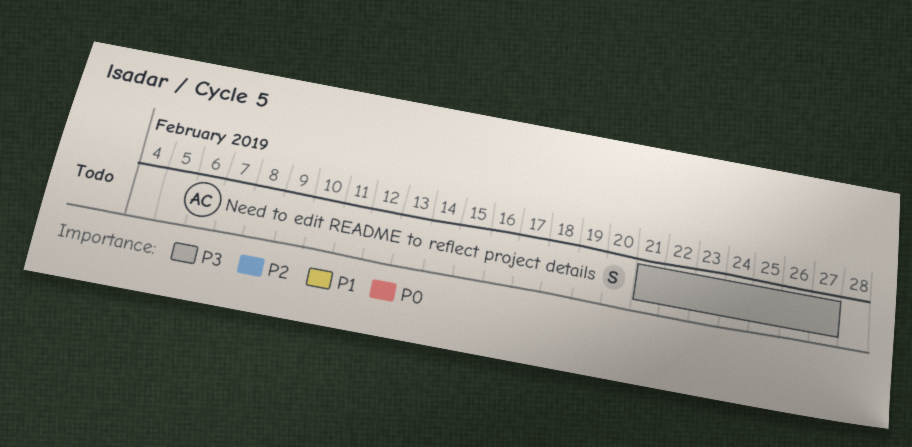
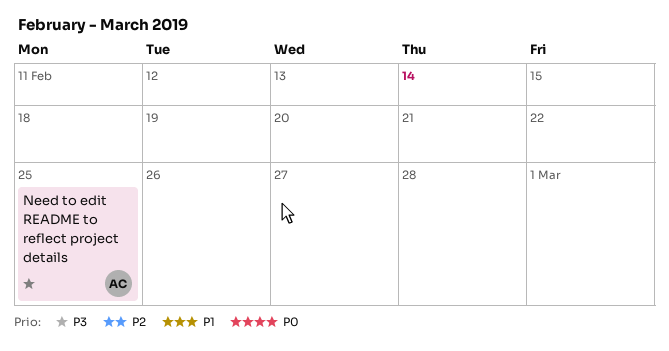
Need to edit README to reflect project details, due: Feb 27 -> Feb 25

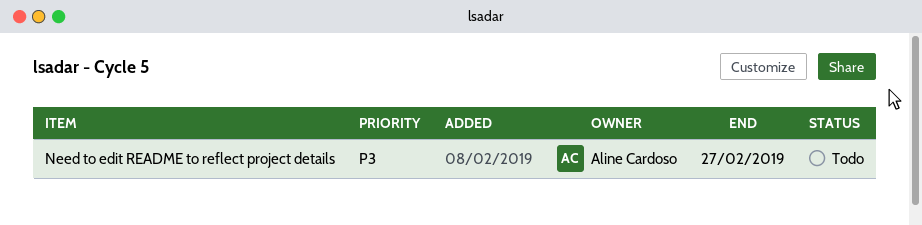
Need to edit README to reflect project details, due: Feb 25 -> Feb 27

